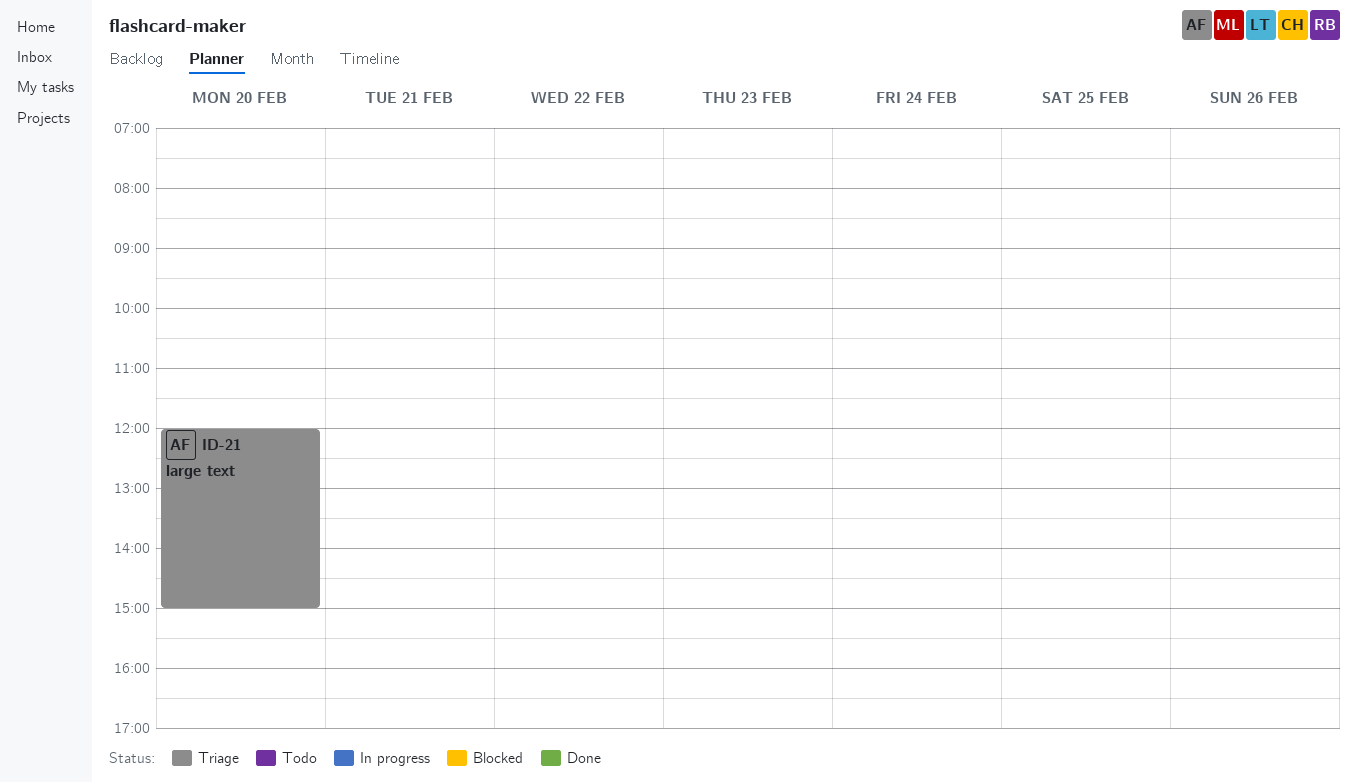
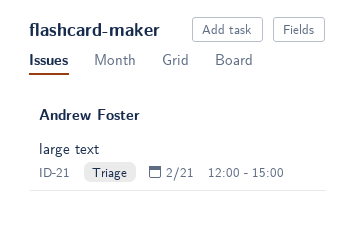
ID-21, day: Feb 20 -> Feb 21

